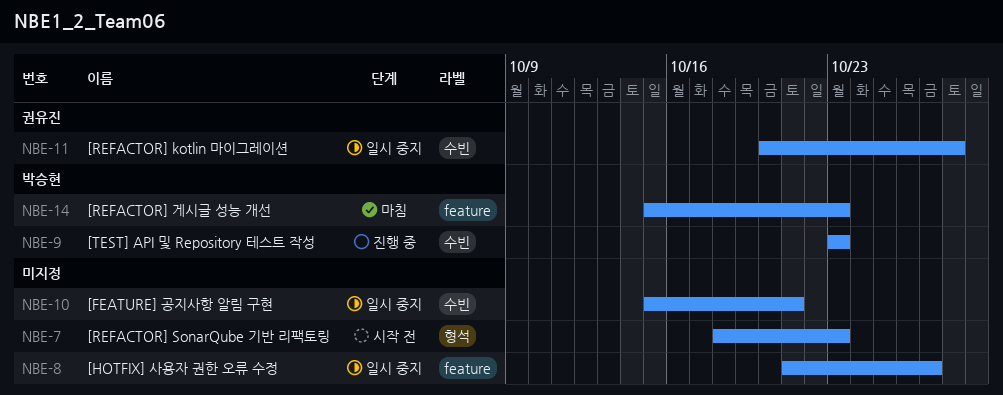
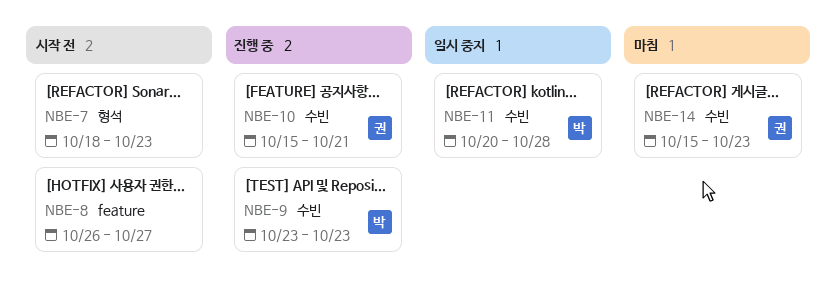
NBE-8, status: 일시 중지 -> 시작 전
NBE-8, start: Oct 21 -> Oct 26
NBE-10, status: 일시 중지 -> 진행 중
NBE-10, owner: none -> 권유진
NBE-11, owner: 권유진 -> 박승현
NBE-14, owner: 박승현 -> 권유진
NBE-14, label: feature -> 수빈

